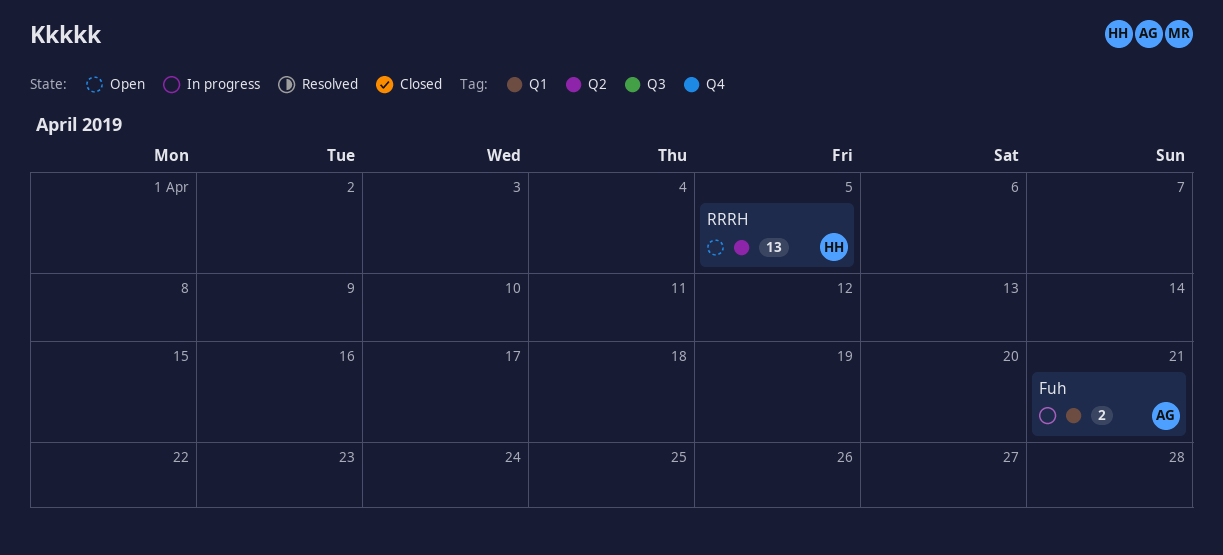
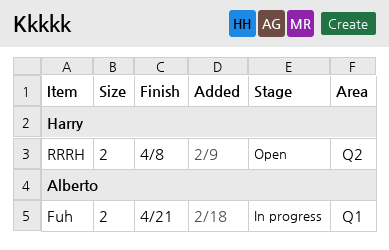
RRRH, estimate: 13 -> 2
RRRH, due: Apr 5 -> Apr 8

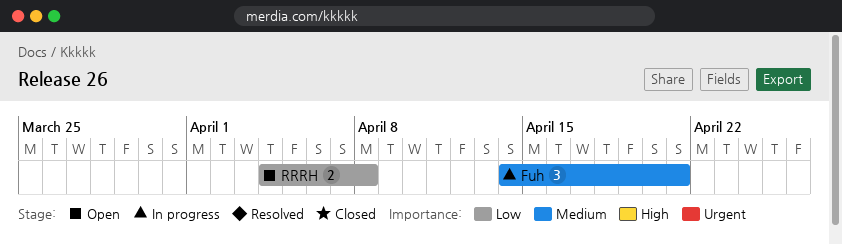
Fuh, estimate: 2 -> 3

